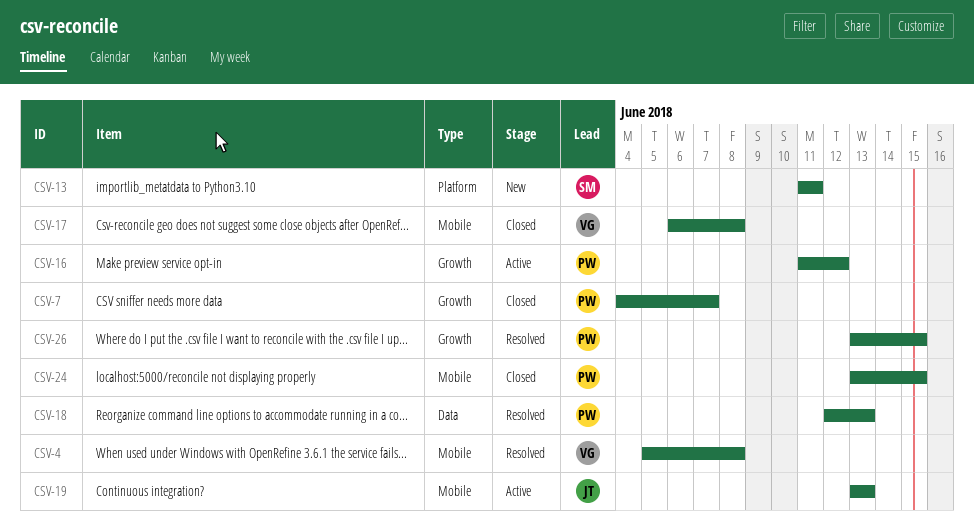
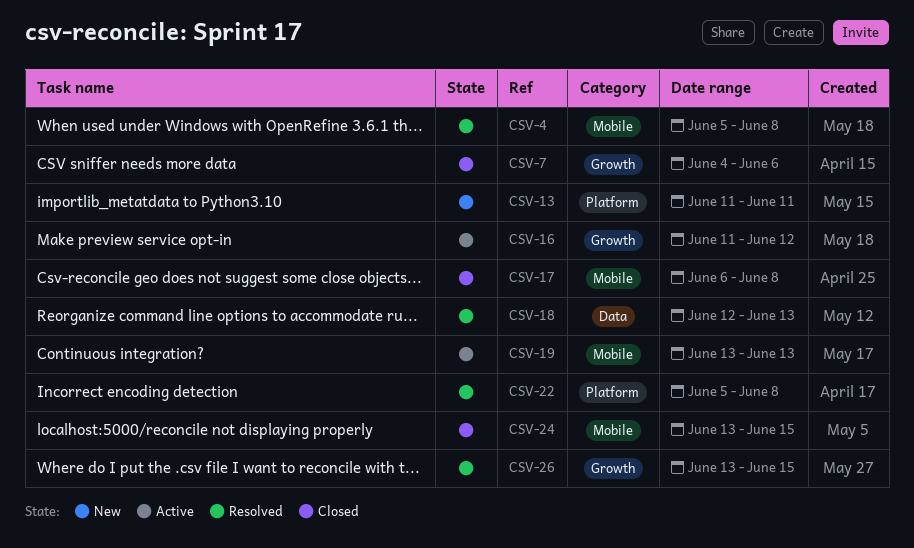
CSV-7, due: Jun 7 -> Jun 6
CSV-22: none -> present

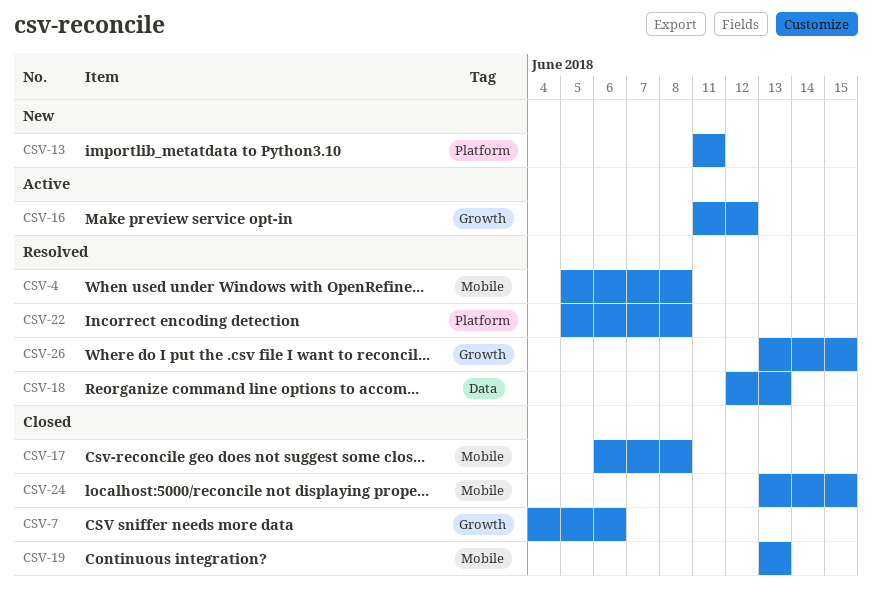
CSV-19, status: Active -> Closed

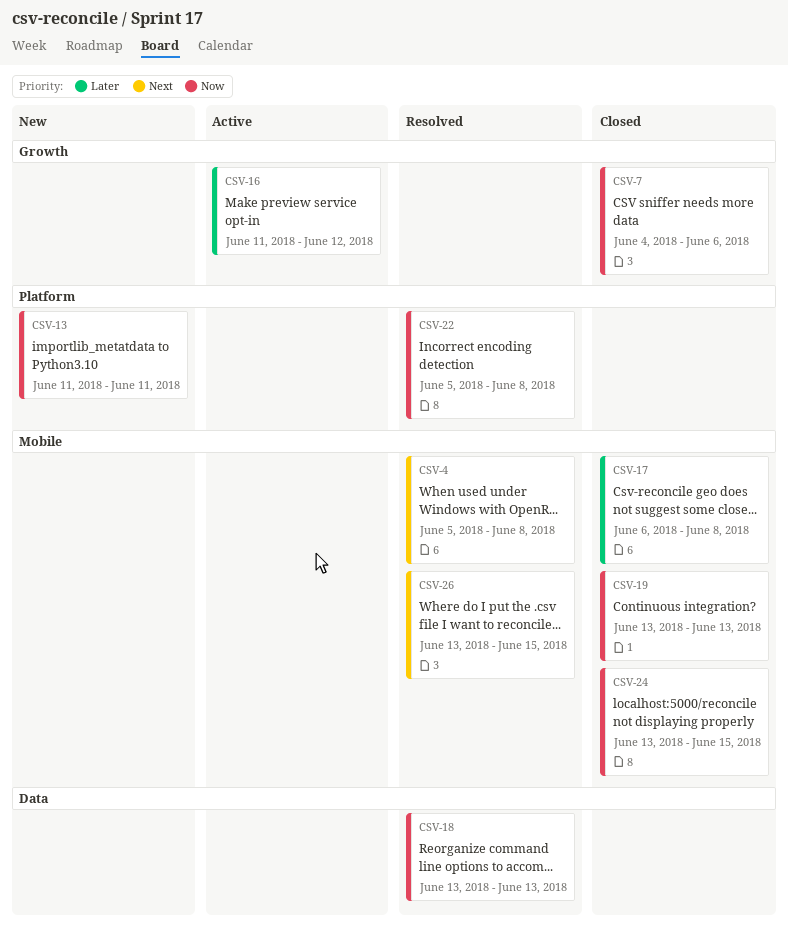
CSV-18, start: Jun 12 -> Jun 13
CSV-26, label: Growth -> Mobile

